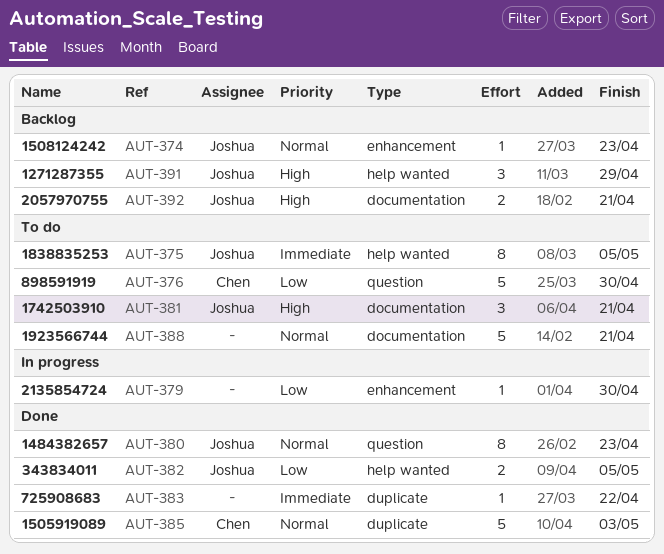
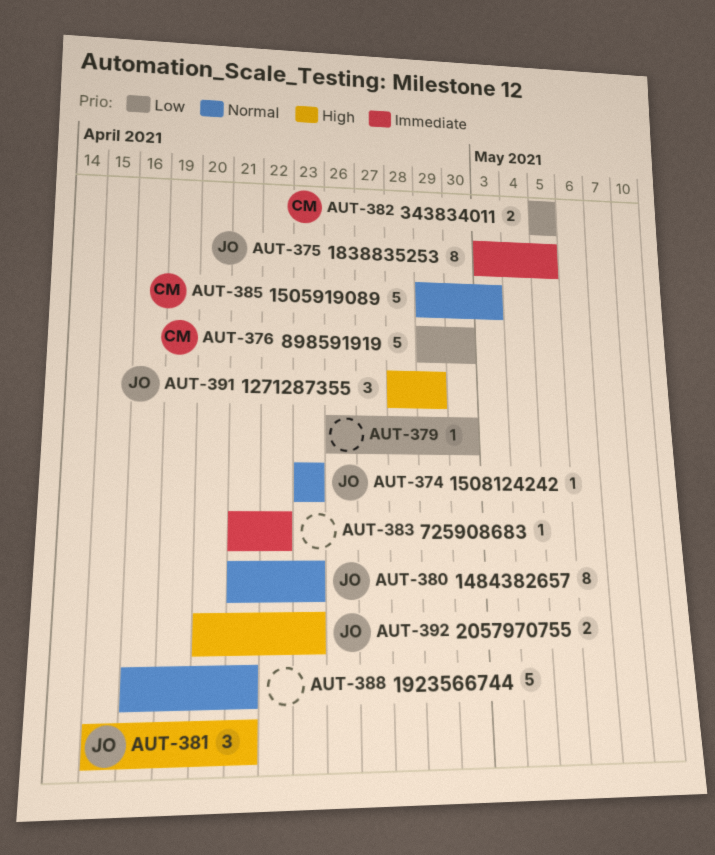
AUT-382, owner: Joshua -> Chen
AUT-392, due: Apr 21 -> Apr 23

